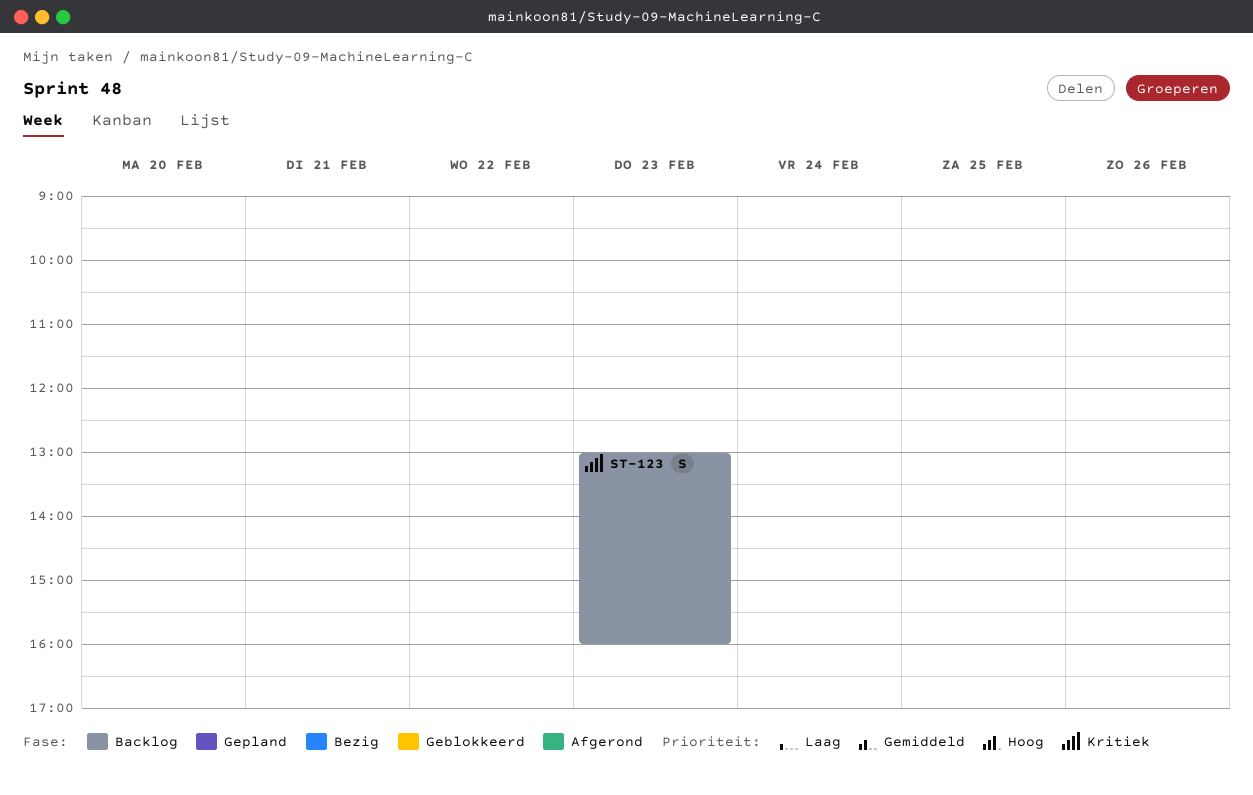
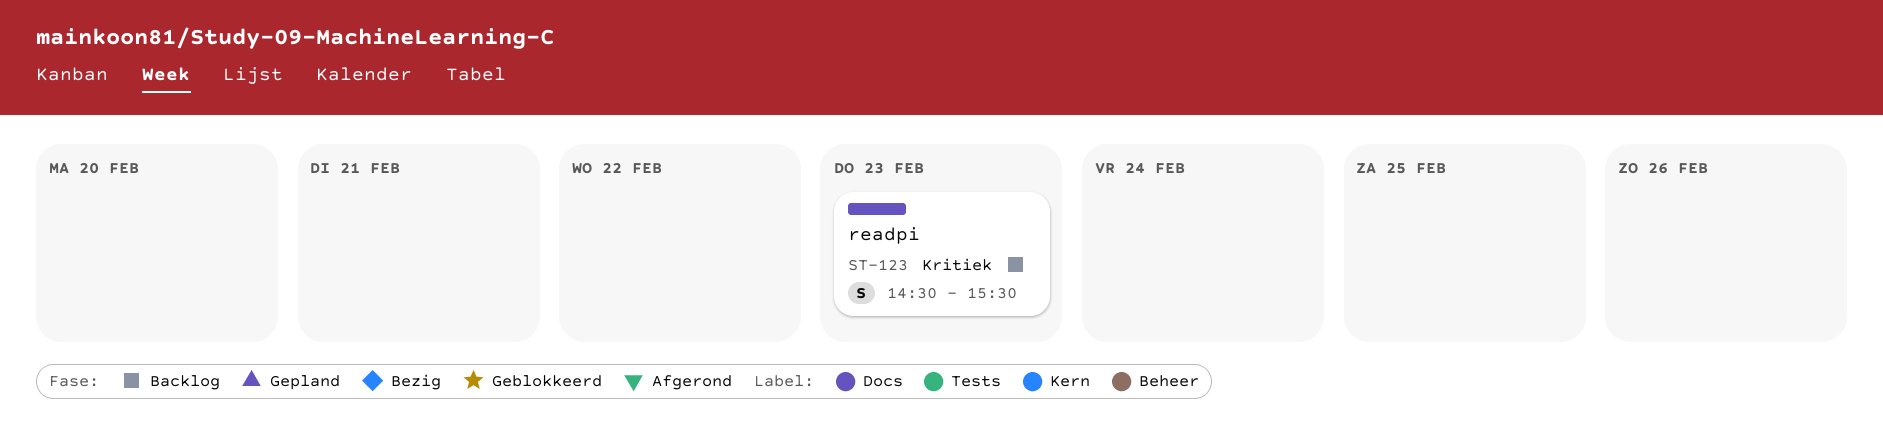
ST-123, begins: 13:00 -> 14:30
ST-123, ends: 16:00 -> 15:30

